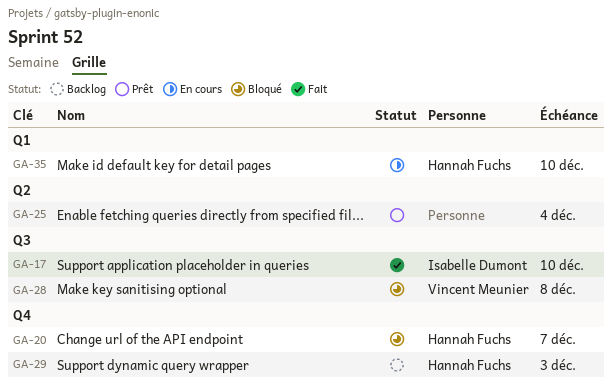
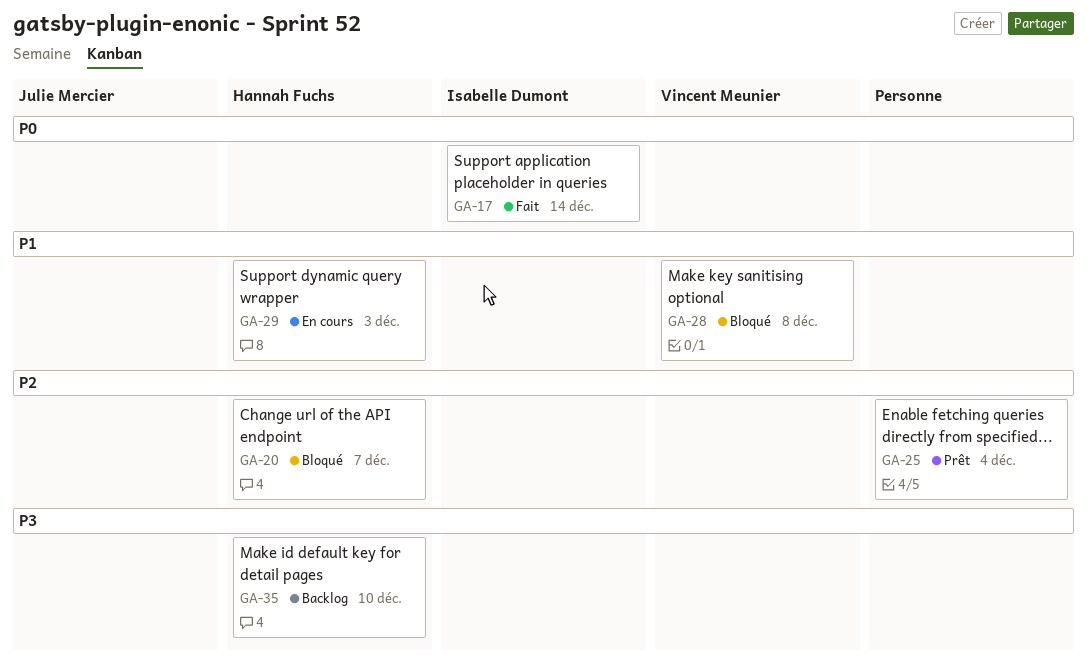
GA-17, due: Dec 10 -> Dec 14
GA-29, status: Backlog -> En cours
GA-35, status: En cours -> Backlog

